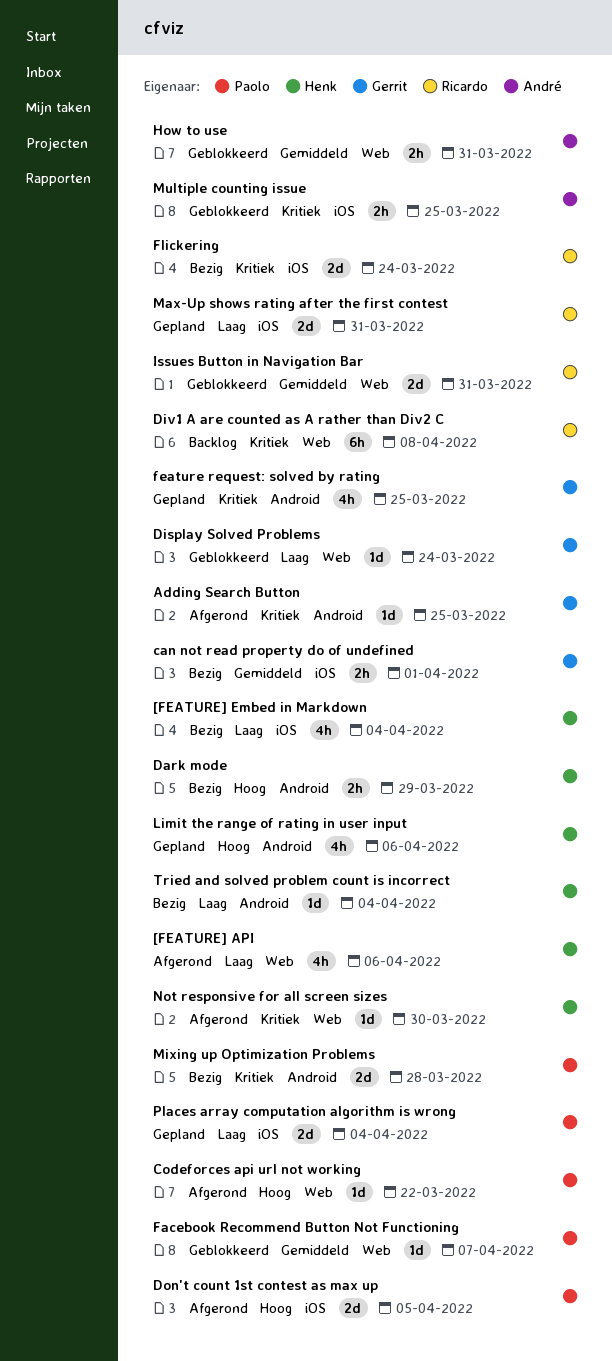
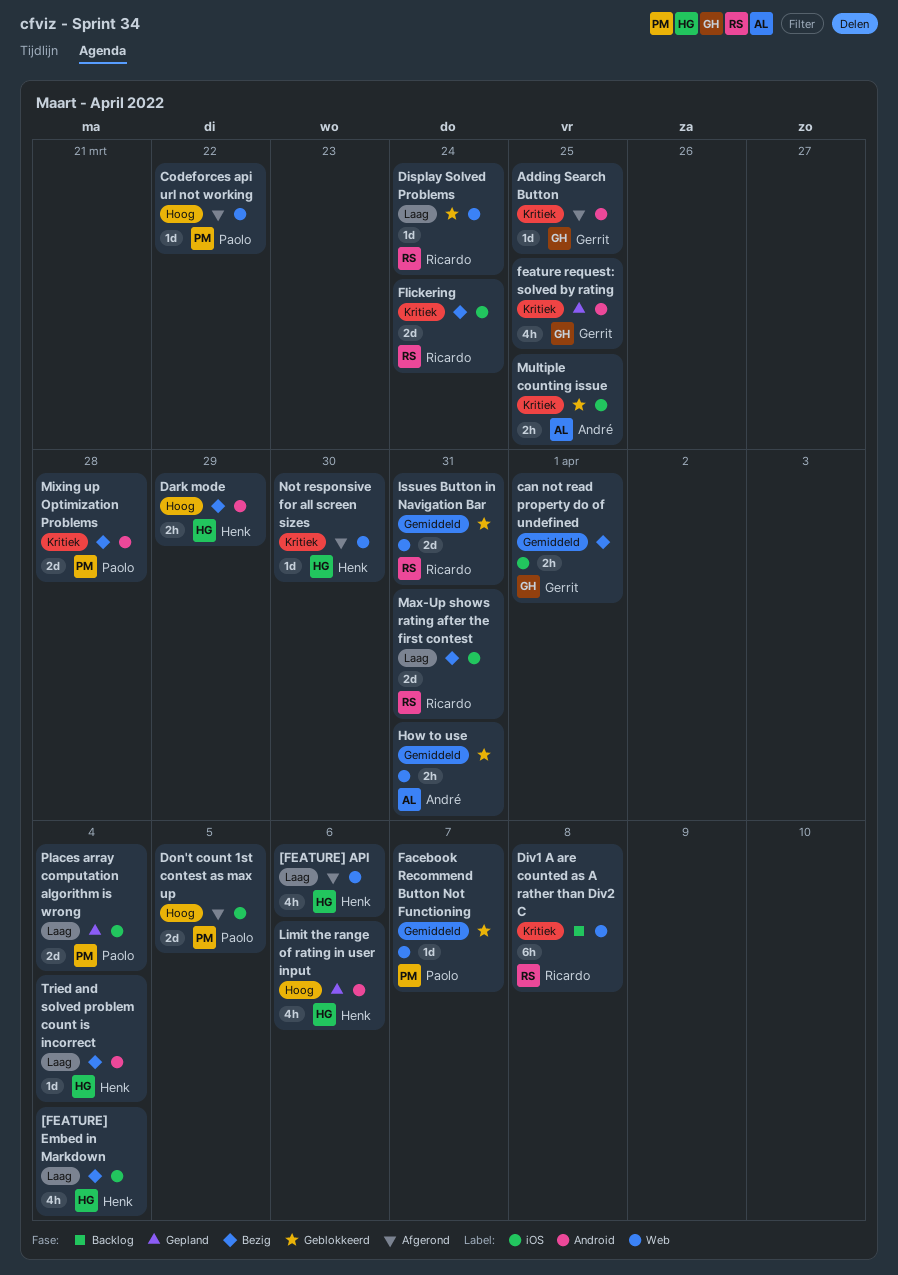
Display Solved Problems, owner: Gerrit -> Ricardo
Max-Up shows rating after the first contest, status: Gepland -> Bezig

